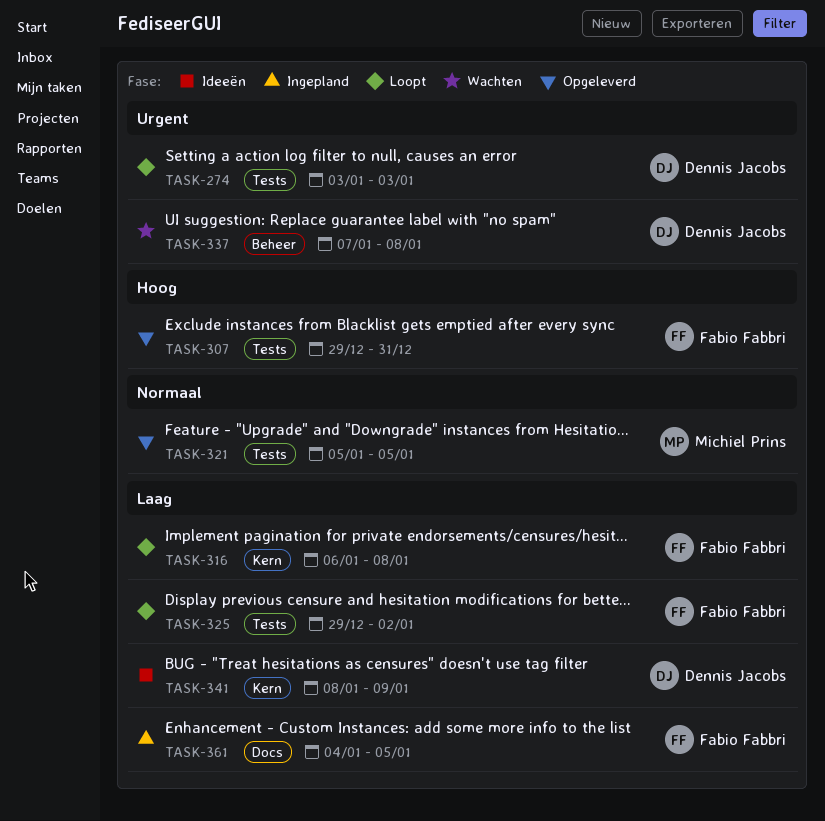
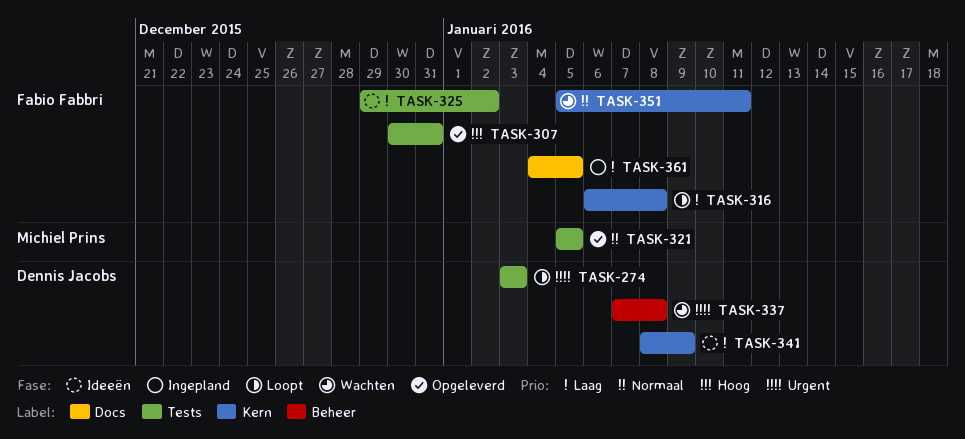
TASK-307, start: Dec 29 -> Dec 30
TASK-325, status: Loopt -> Ideeën
TASK-351: none -> present

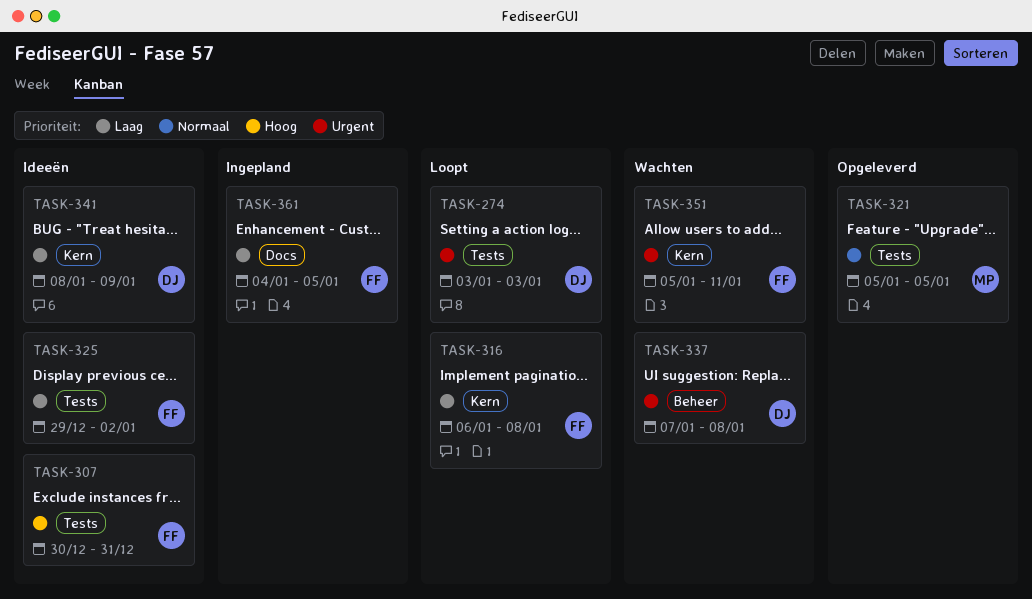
TASK-307, status: Opgeleverd -> Ideeën
TASK-351, priority: Normaal -> Urgent

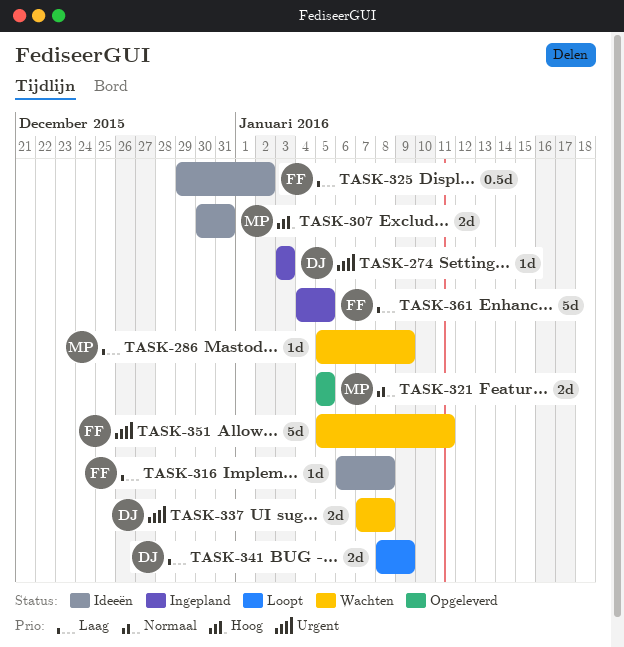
TASK-274, status: Loopt -> Ingepland
TASK-286: none -> present
TASK-307, owner: FF -> MP
TASK-316, status: Loopt -> Ideeën
TASK-341, status: Ideeën -> Loopt

